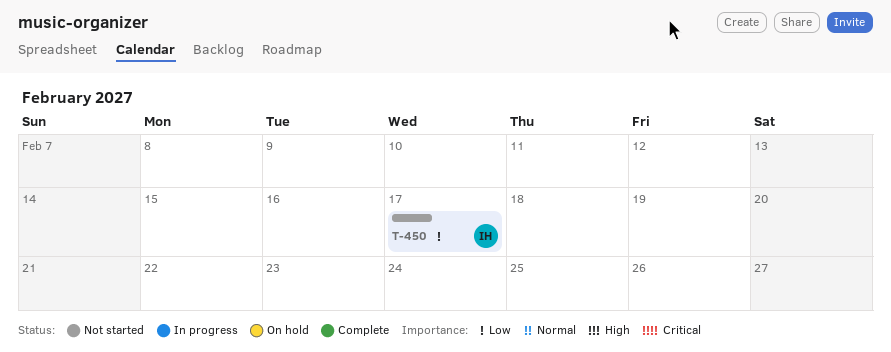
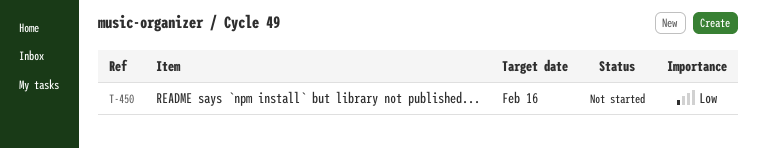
T-450, due: Feb 17 -> Feb 16

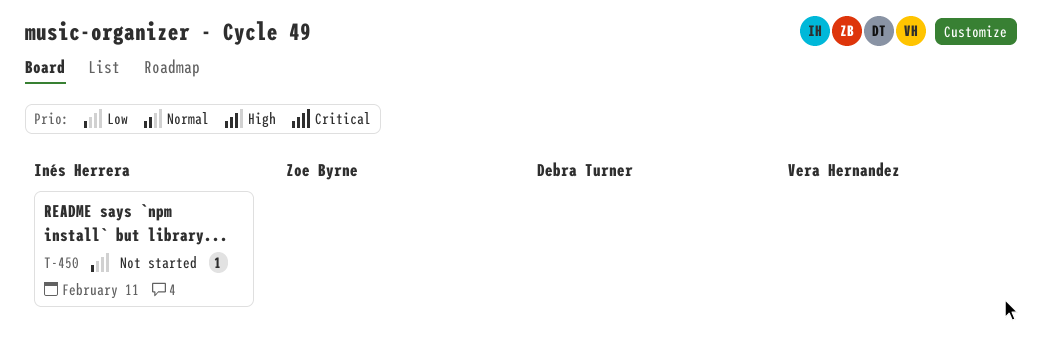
T-450, due: Feb 16 -> Feb 11

